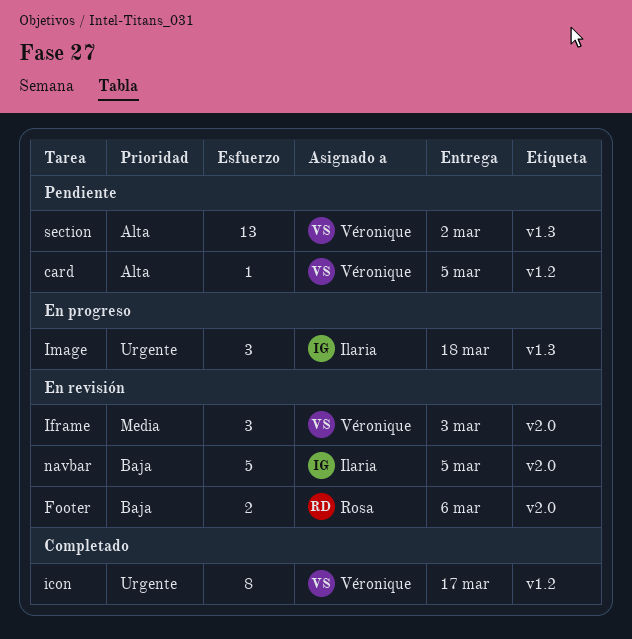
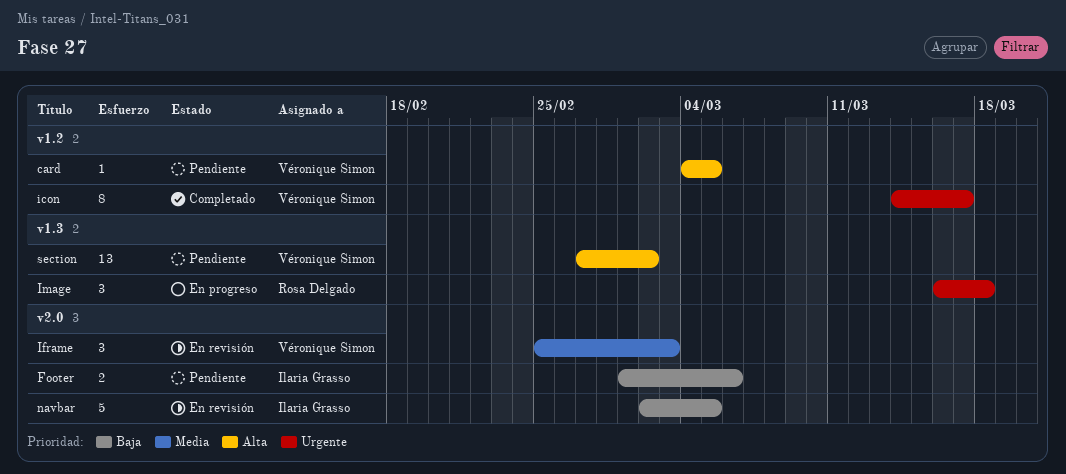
Footer, status: En revisión -> Pendiente
Footer, owner: Rosa Delgado -> Ilaria Grasso
Image, owner: Ilaria Grasso -> Rosa Delgado

